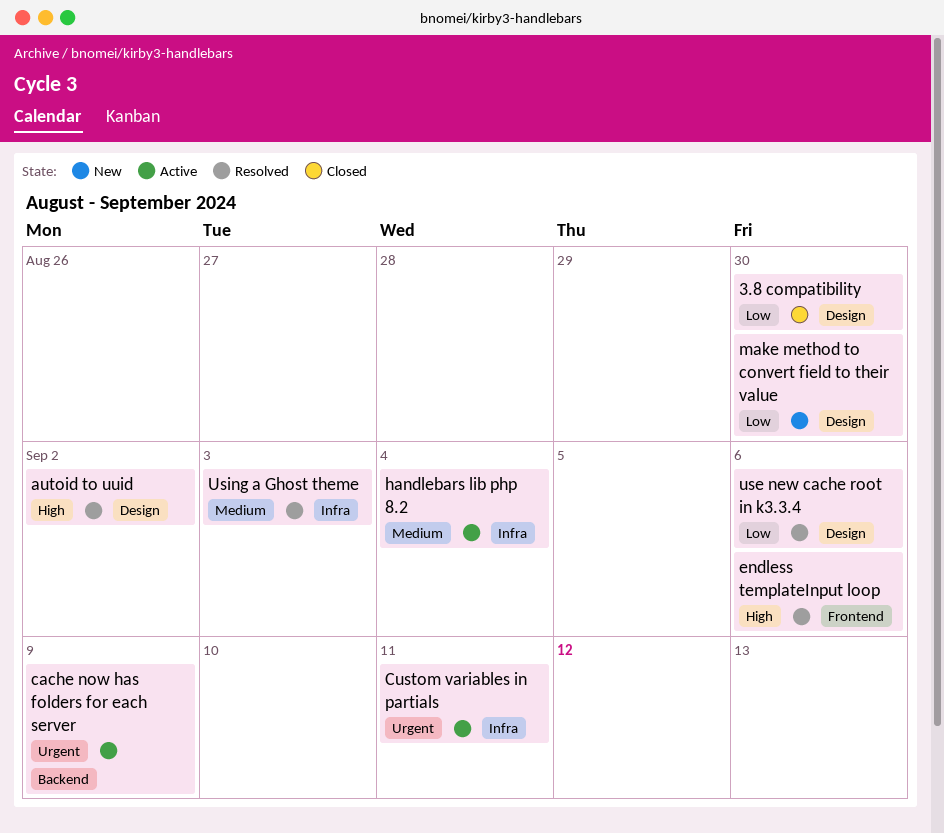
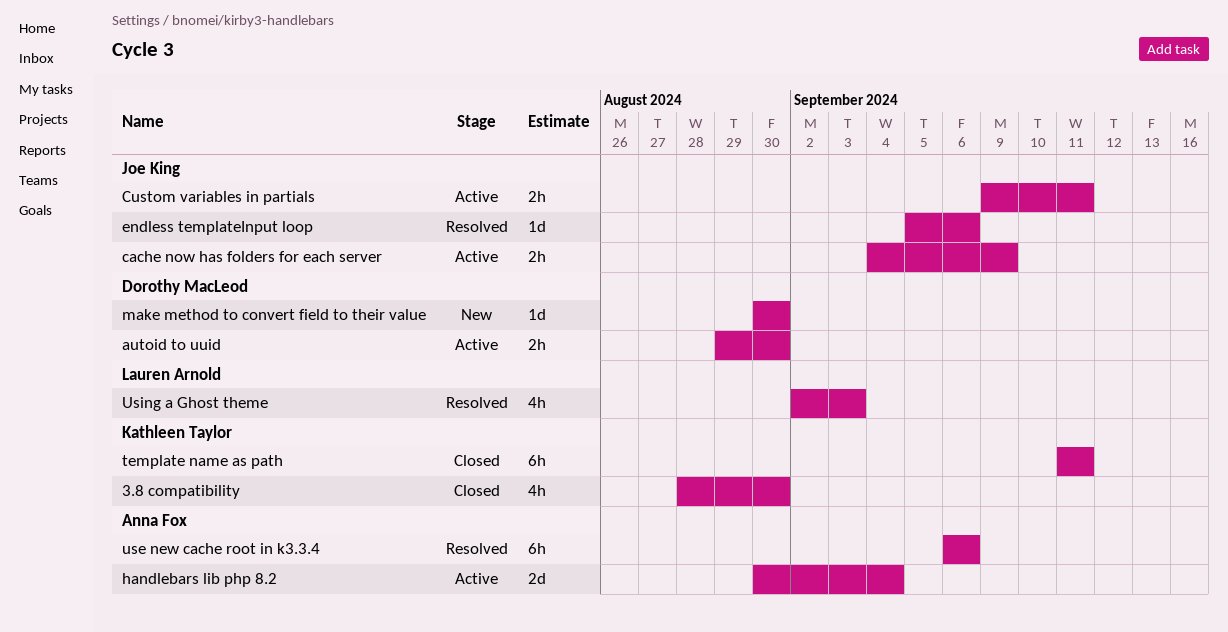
autoid to uuid, status: Resolved -> Active
autoid to uuid, due: Sep 2 -> Aug 30
template name as path: none -> present

